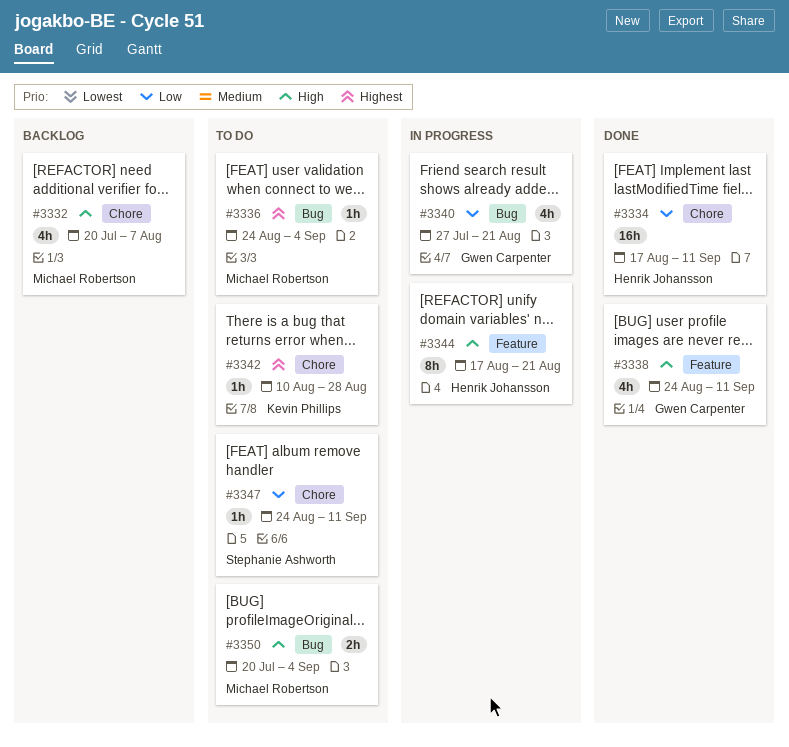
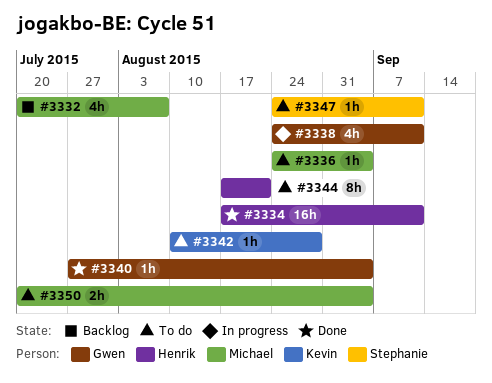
#3338, status: Done -> In progress
#3340, status: In progress -> Done
#3340, estimate: 4h -> 1h
#3340, due: Aug 21 -> Sep 4
#3344, status: In progress -> To do

